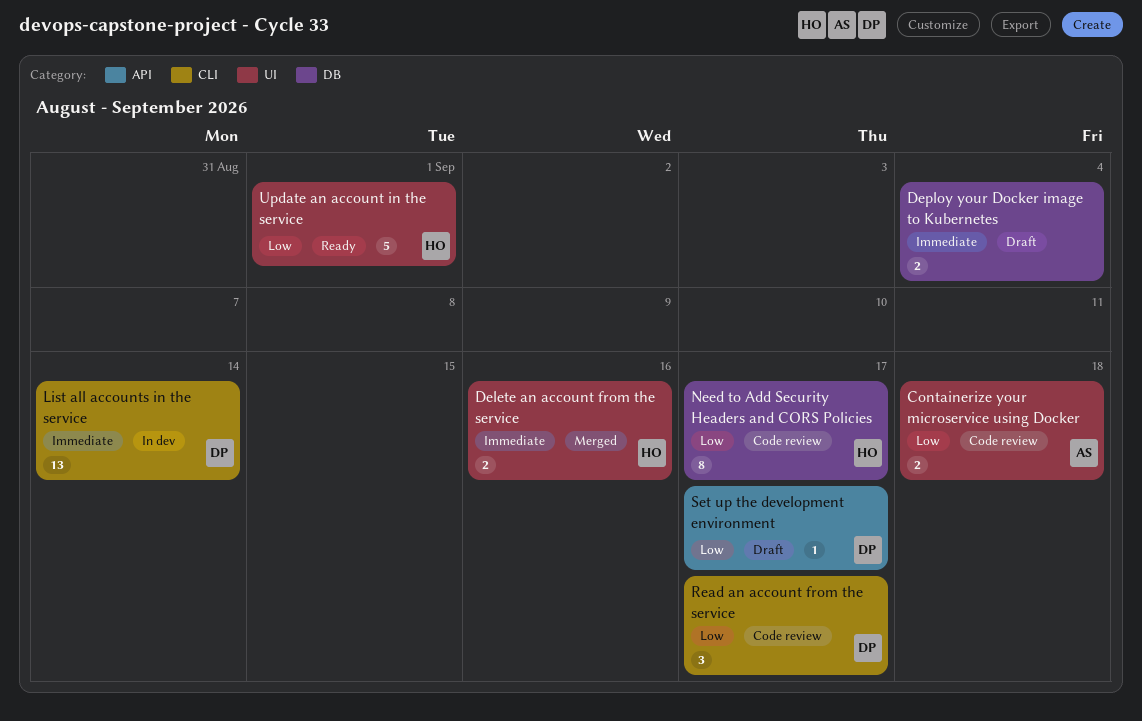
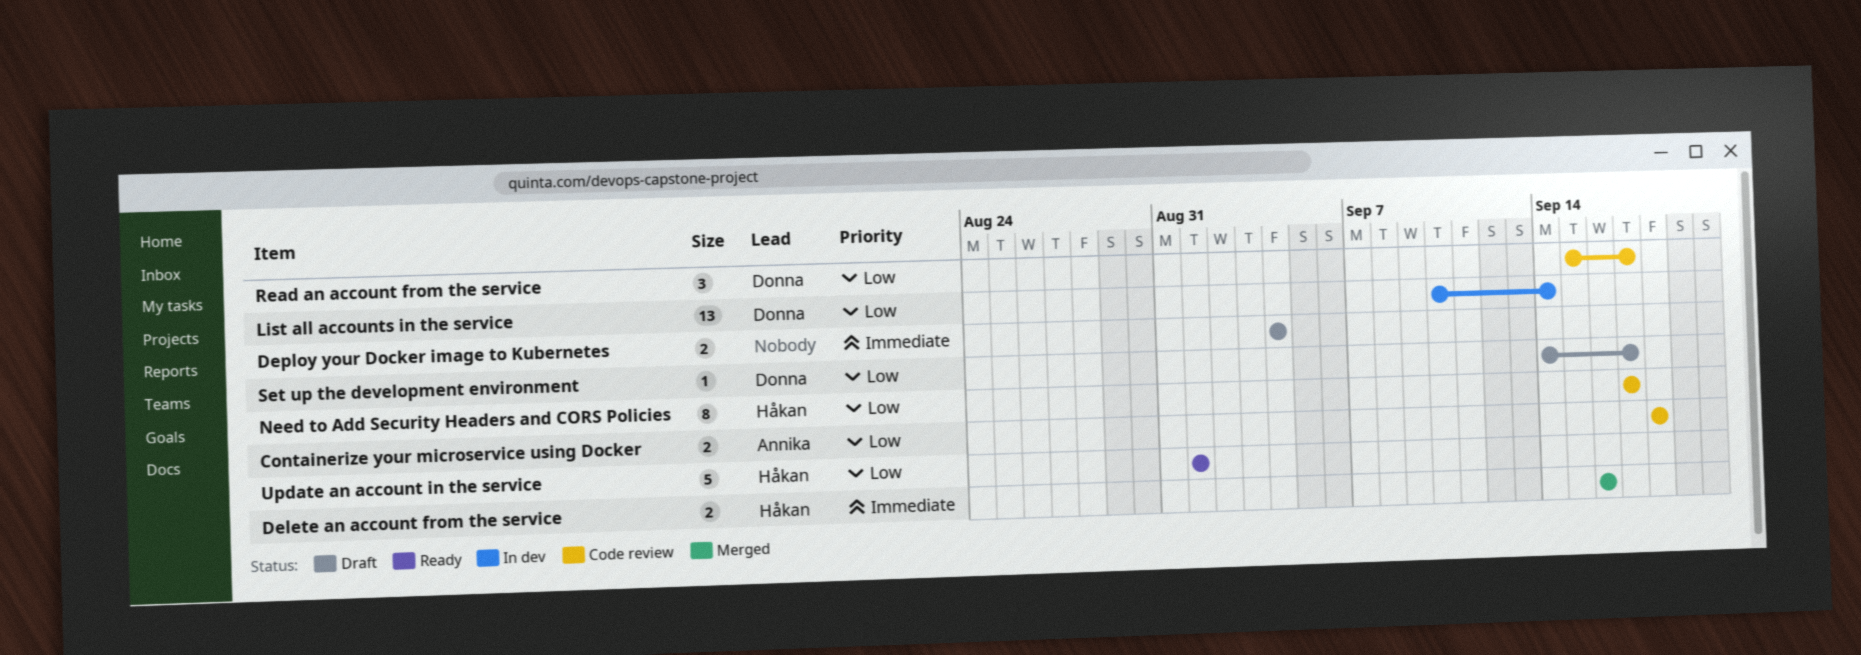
List all accounts in the service, priority: Immediate -> Low

